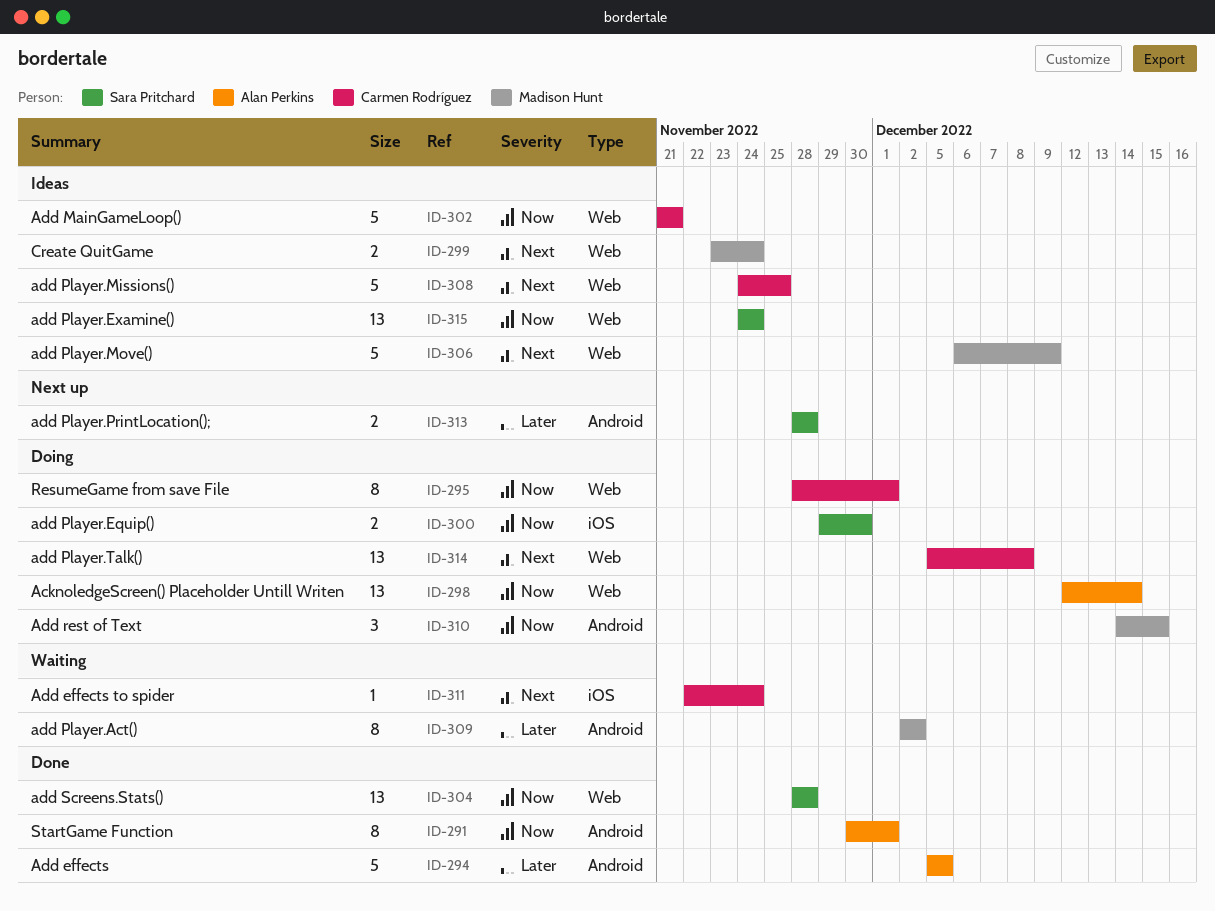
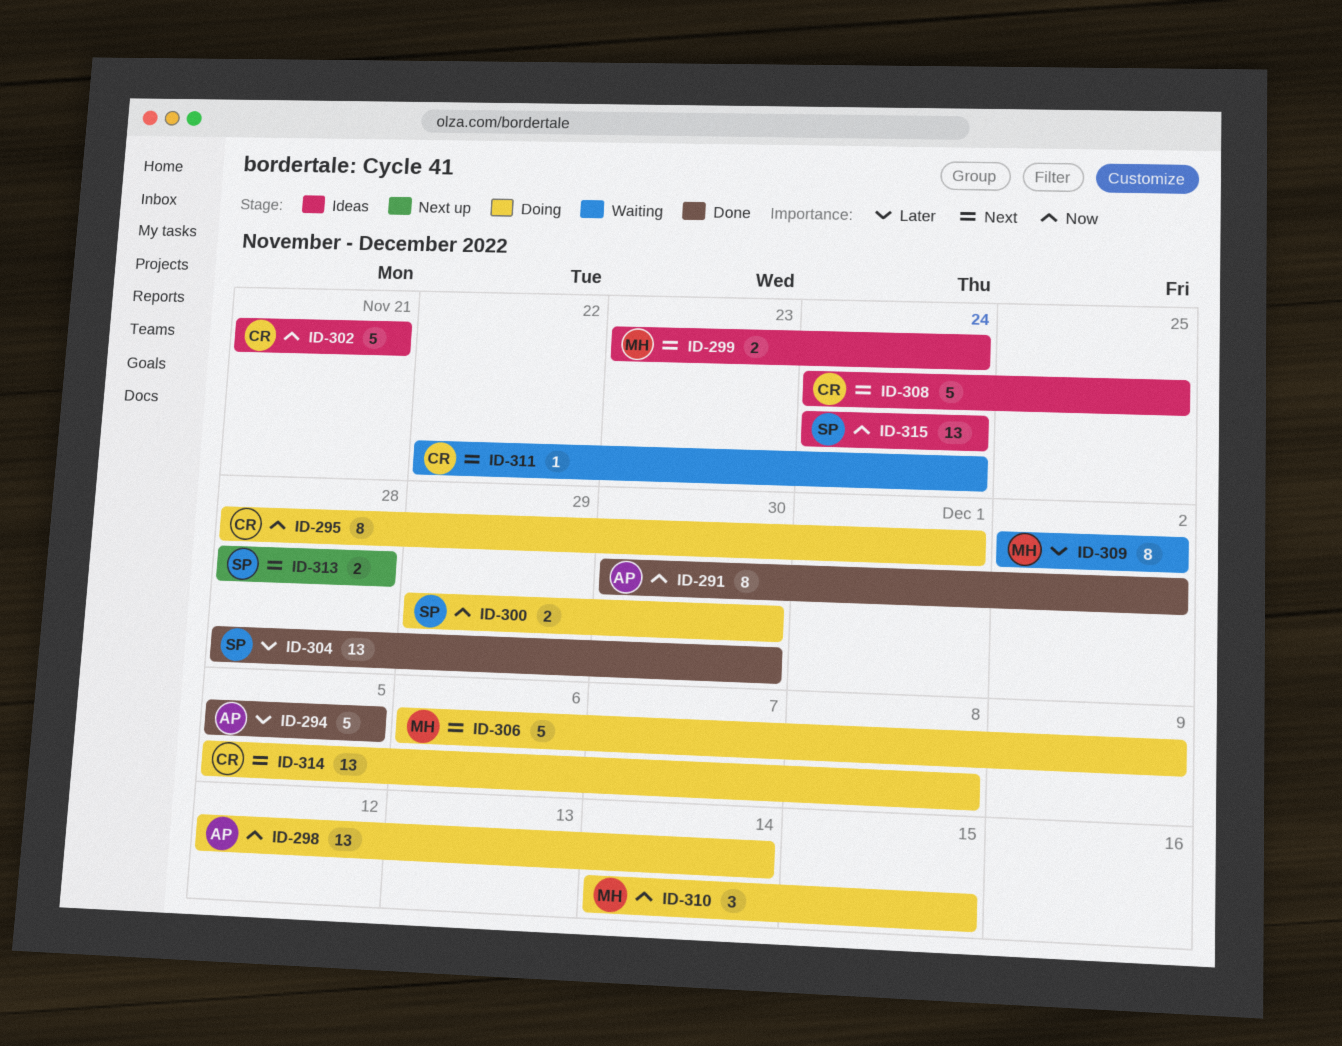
ID-291, due: Dec 1 -> Dec 2
ID-304, priority: Now -> Later
ID-304, due: Nov 28 -> Nov 30
ID-306, status: Ideas -> Doing
ID-313, priority: Later -> Next

